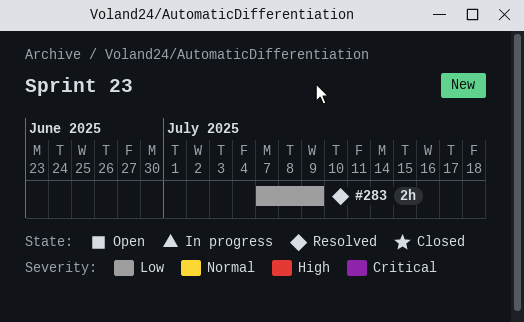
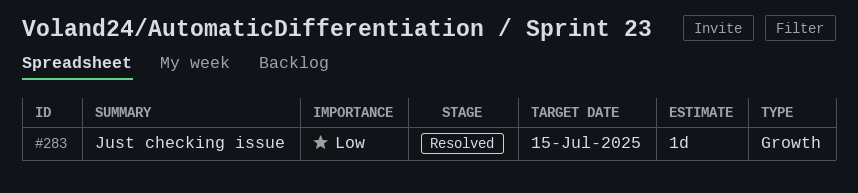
#283, estimate: 2h -> 1d
#283, due: Jul 9 -> Jul 15

